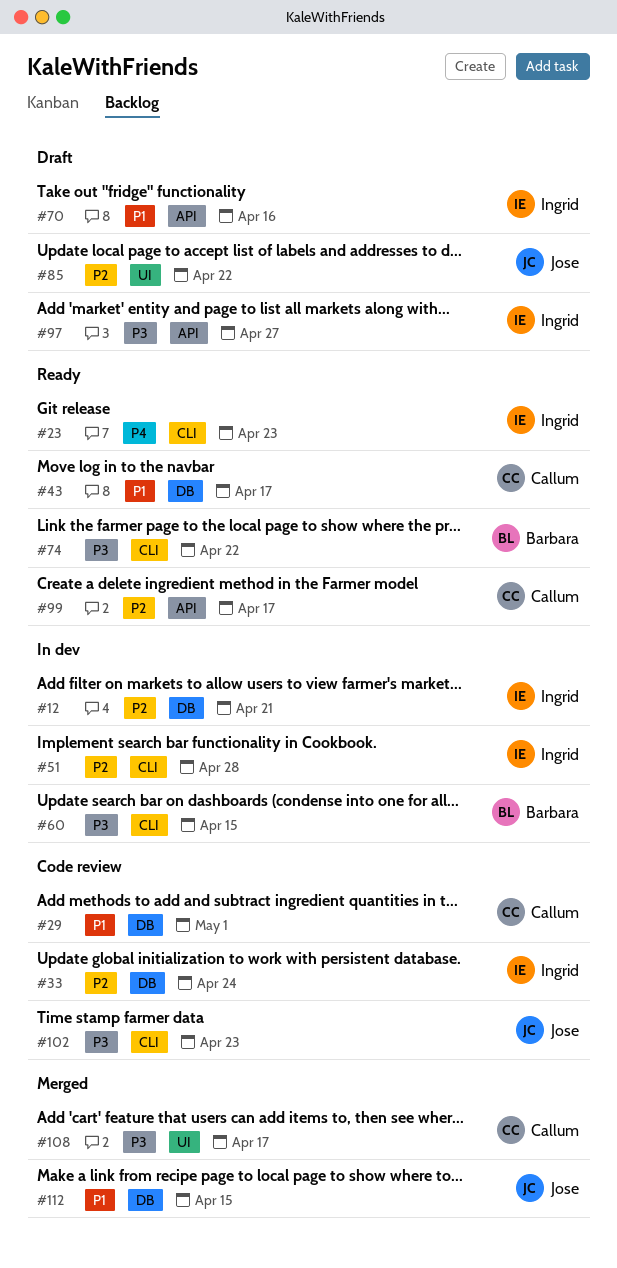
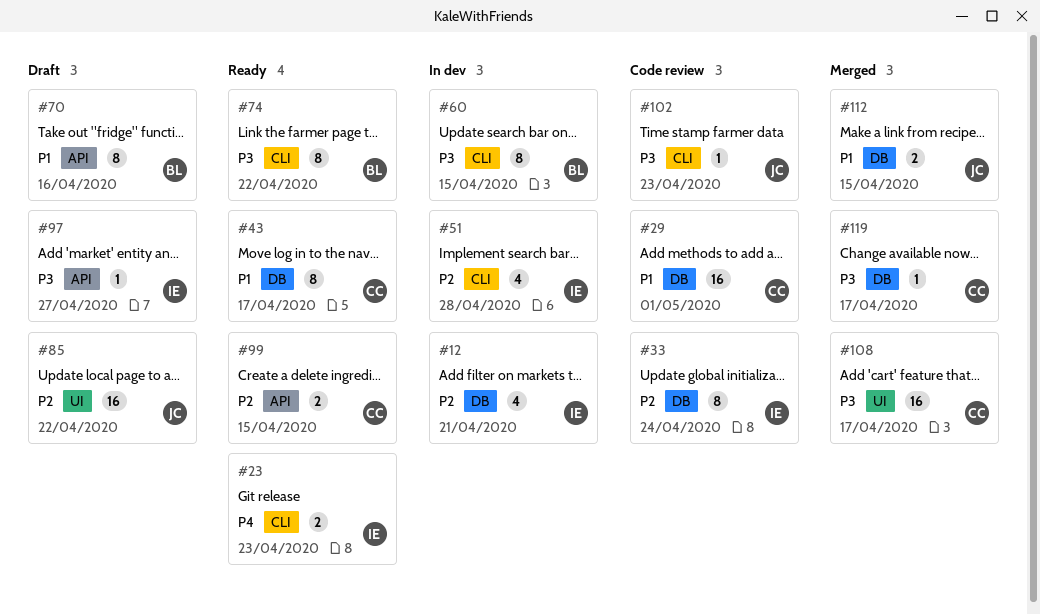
#70, owner: Ingrid -> Barbara
#99, due: Apr 17 -> Apr 15
#119: none -> present

